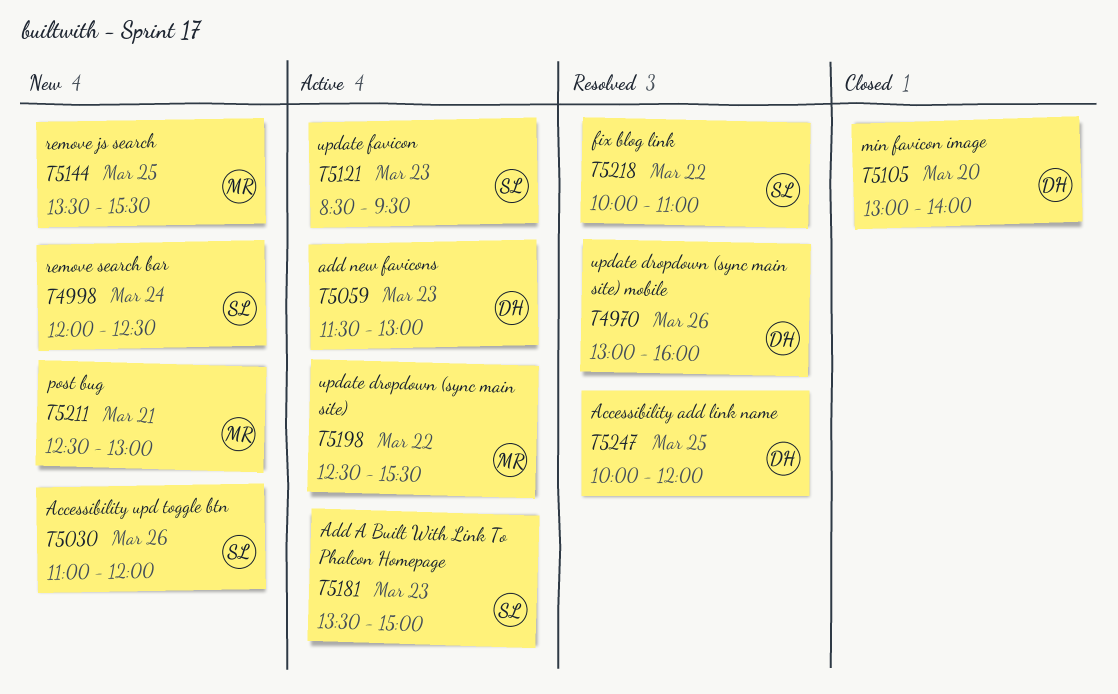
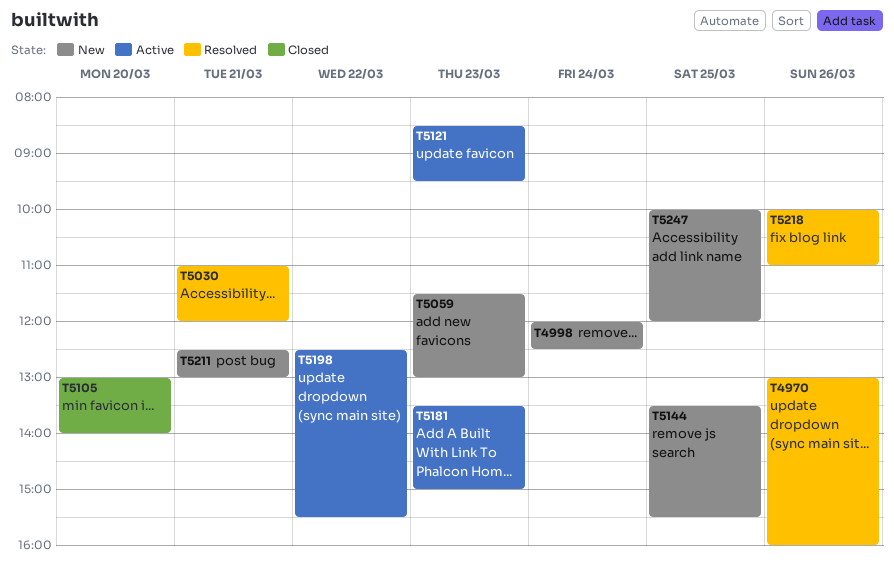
T5030, status: New -> Resolved
T5030, day: Mar 26 -> Mar 21
T5059, status: Active -> New
T5218, day: Mar 22 -> Mar 26
T5247, status: Resolved -> New

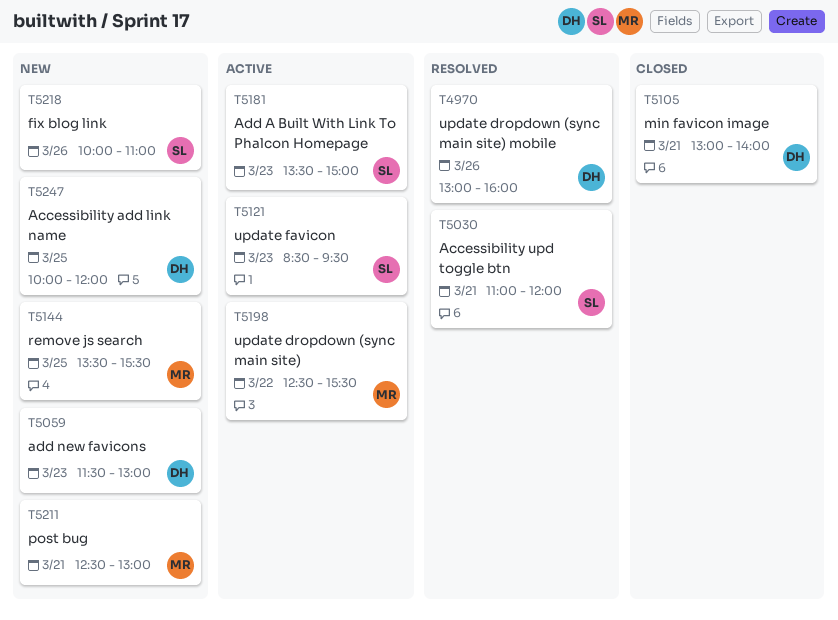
T4998: present -> none
T5105, day: Mar 20 -> Mar 21
T5218, status: Resolved -> New

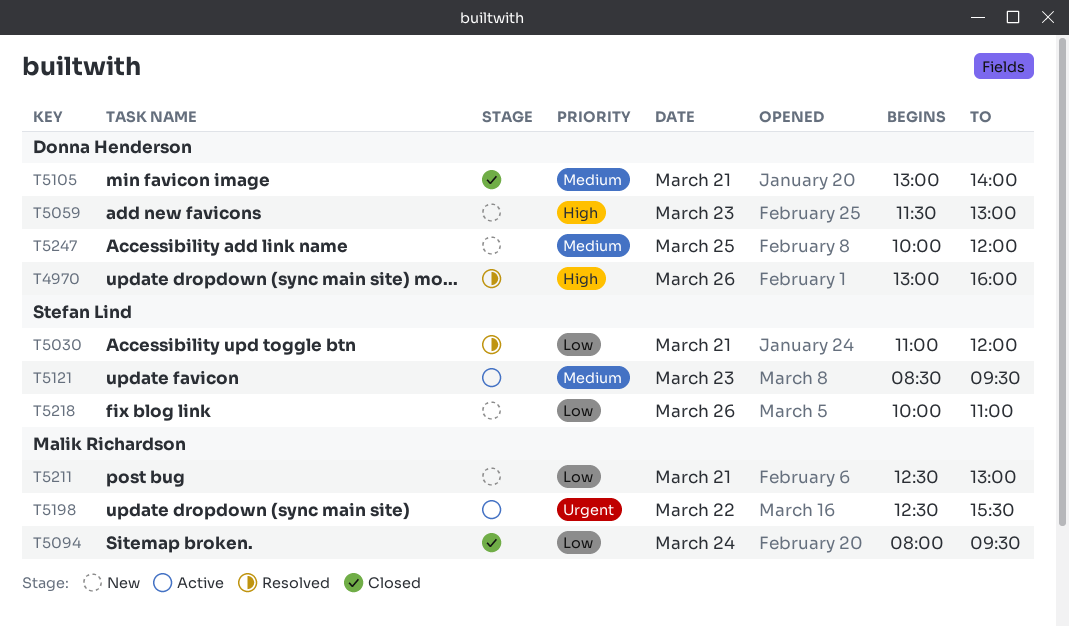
T5094: none -> present
T5144: present -> none
T5181: present -> none

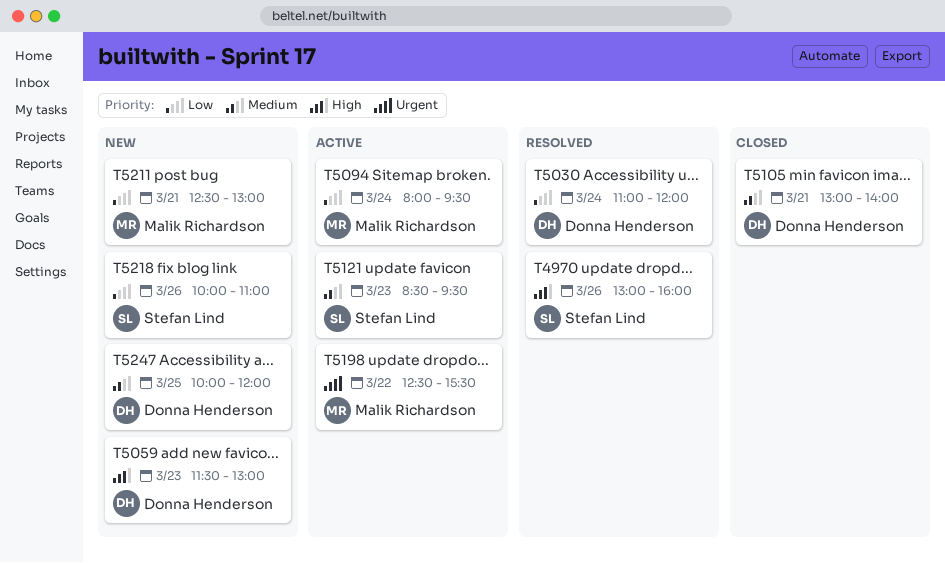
T4970, owner: Donna Henderson -> Stefan Lind
T5030, owner: Stefan Lind -> Donna Henderson
T5030, day: Mar 21 -> Mar 24
T5094, status: Closed -> Active

